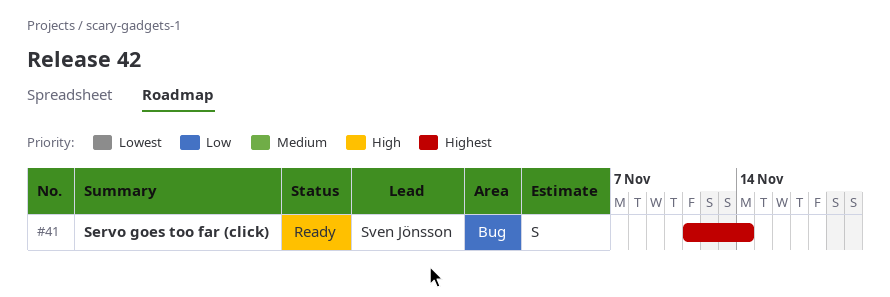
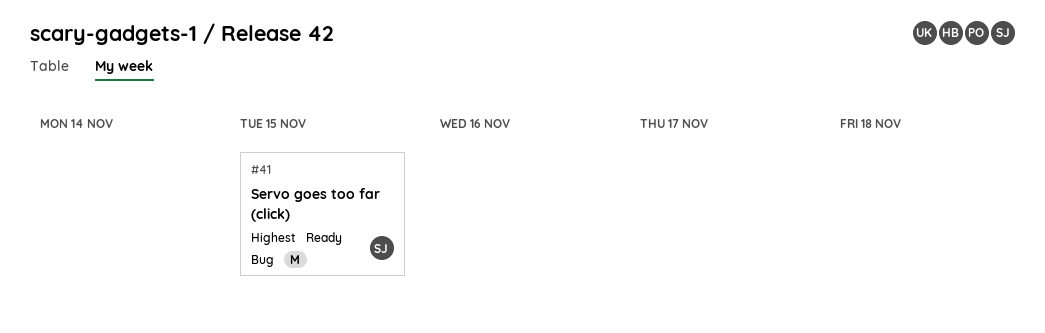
#41, estimate: S -> M
#41, due: Nov 14 -> Nov 15

